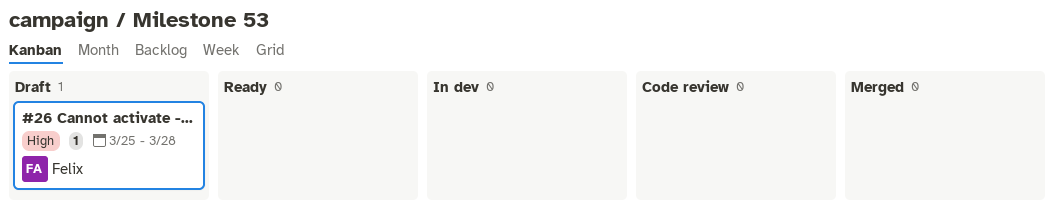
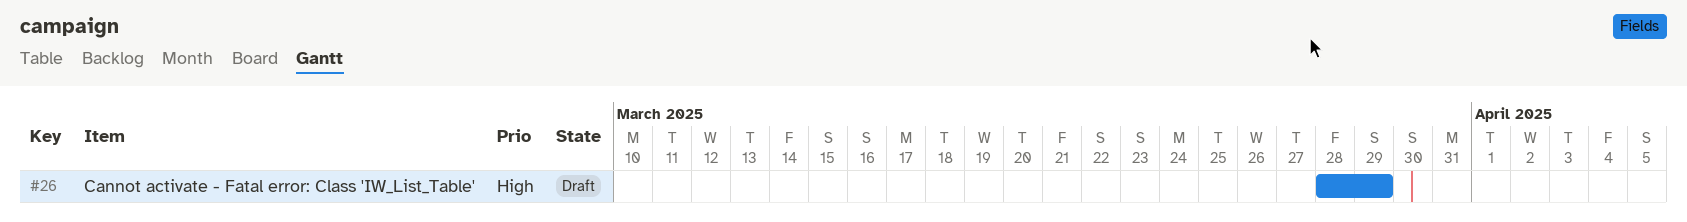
#26, start: Mar 25 -> Mar 28
#26, due: Mar 28 -> Mar 29

